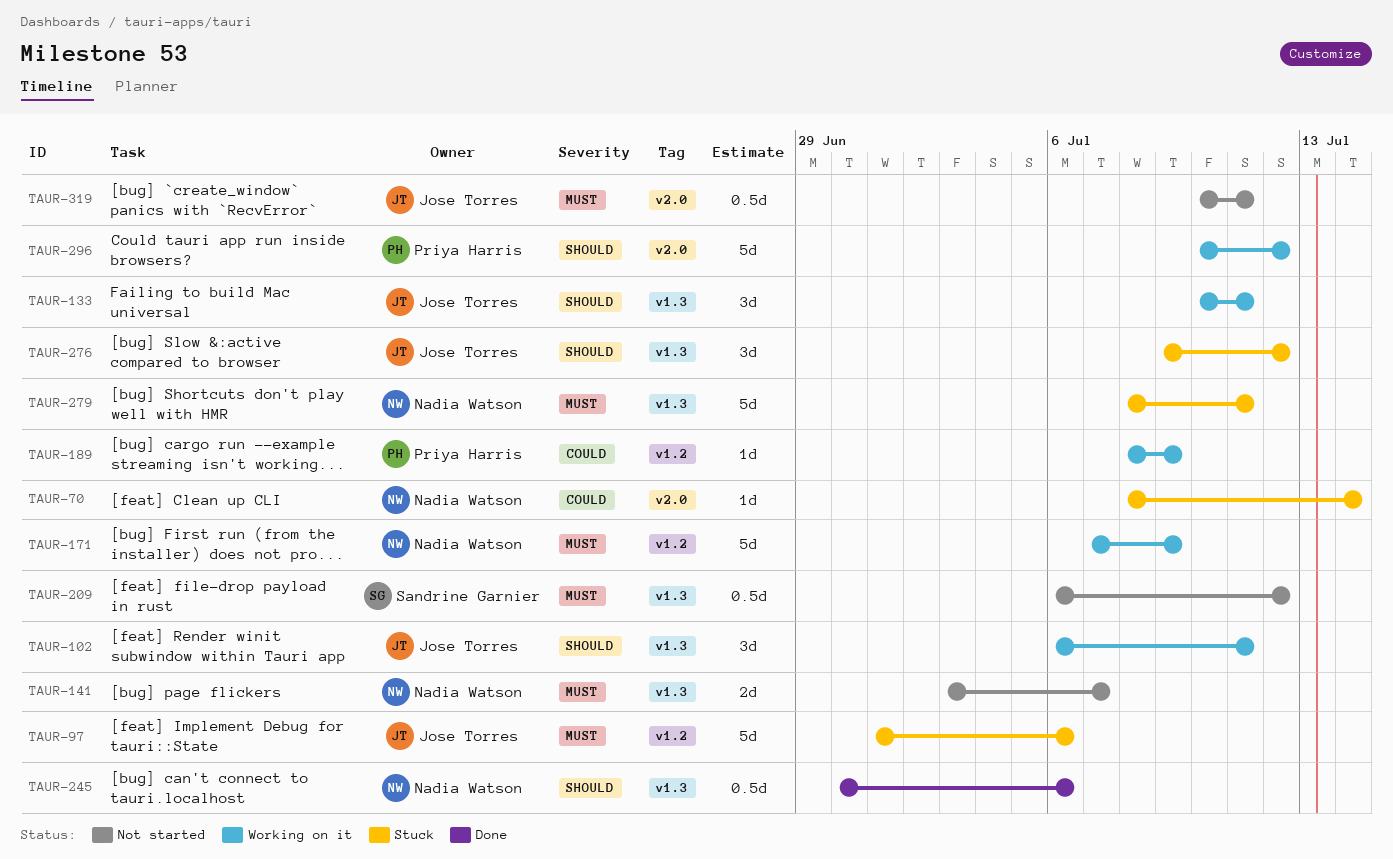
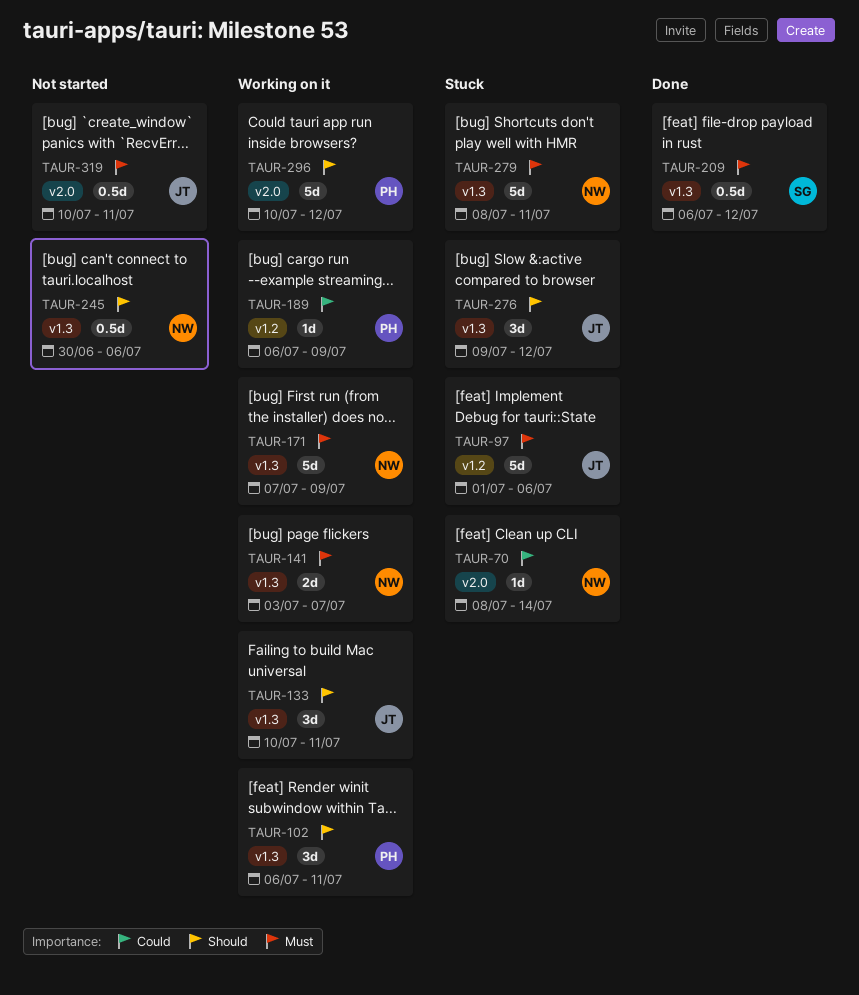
TAUR-102, owner: Jose Torres -> Priya Harris
TAUR-141, status: Not started -> Working on it
TAUR-171, label: v1.2 -> v1.3
TAUR-189, start: Jul 8 -> Jul 6
TAUR-209, status: Not started -> Done
TAUR-245, status: Done -> Not started

